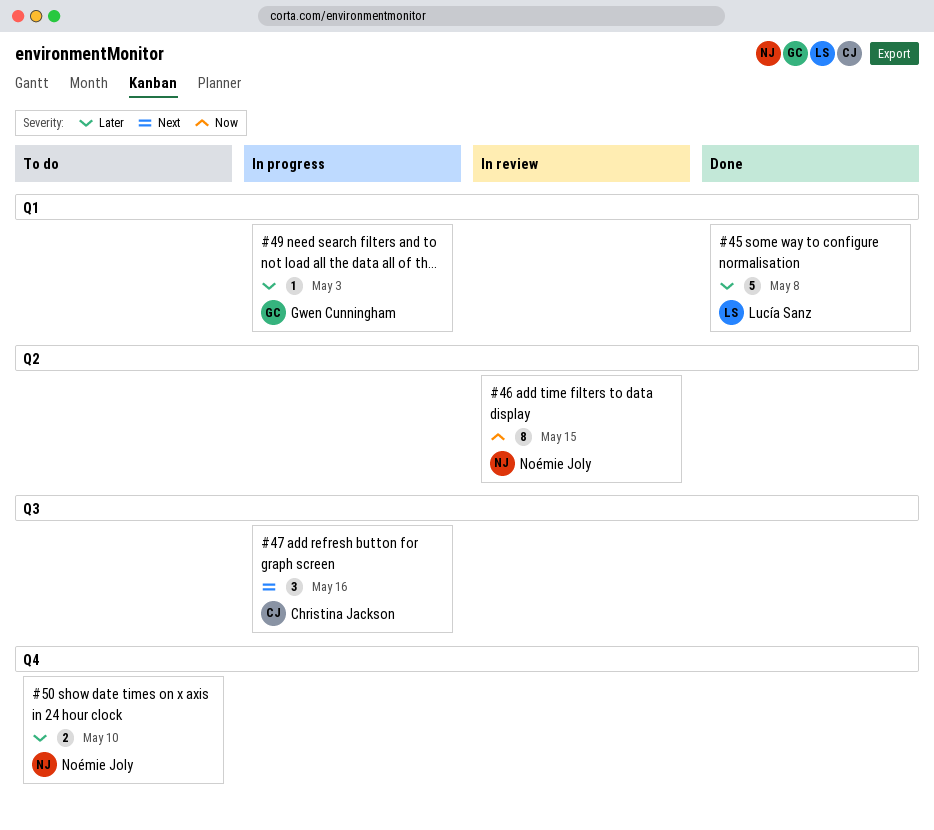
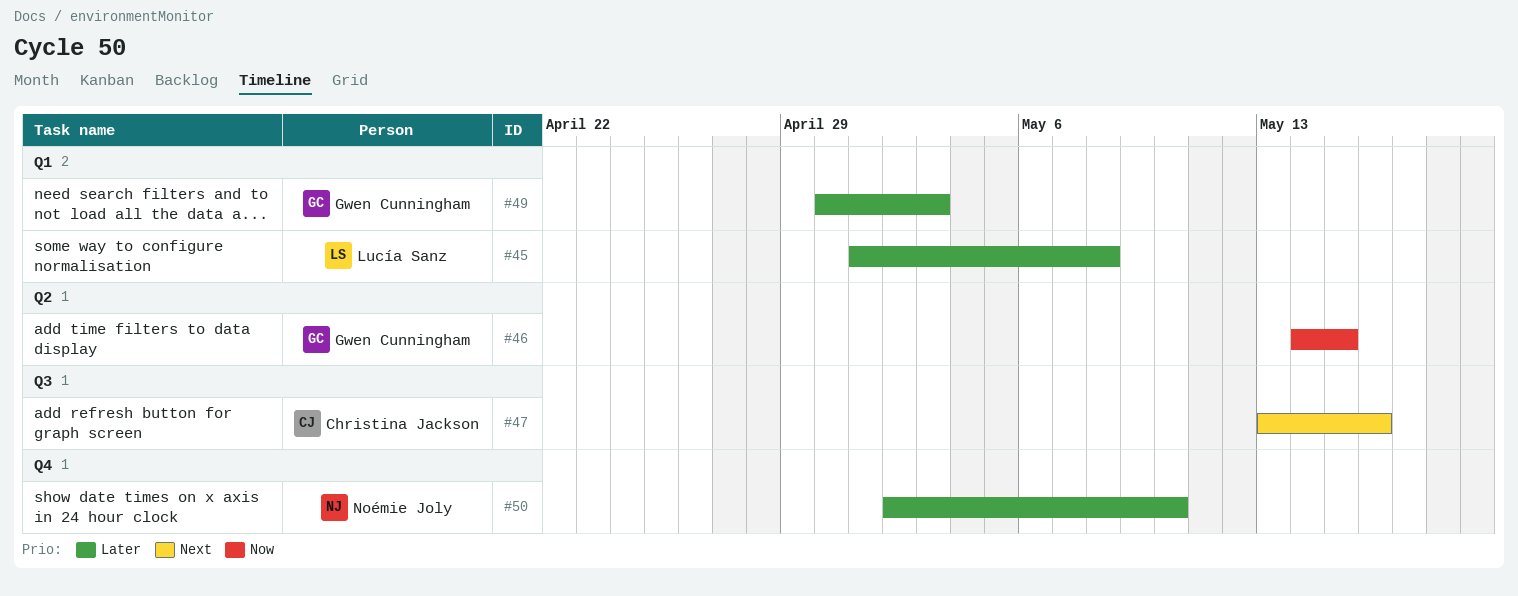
#46, owner: Noémie Joly -> Gwen Cunningham

